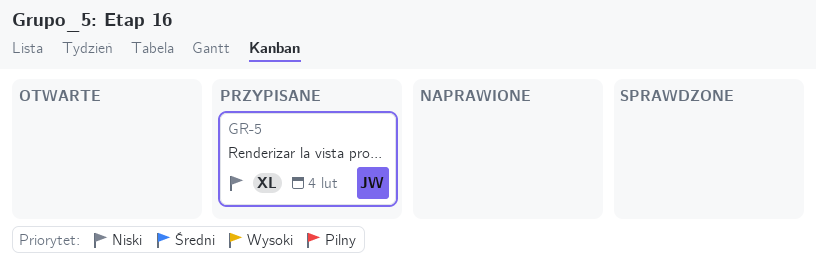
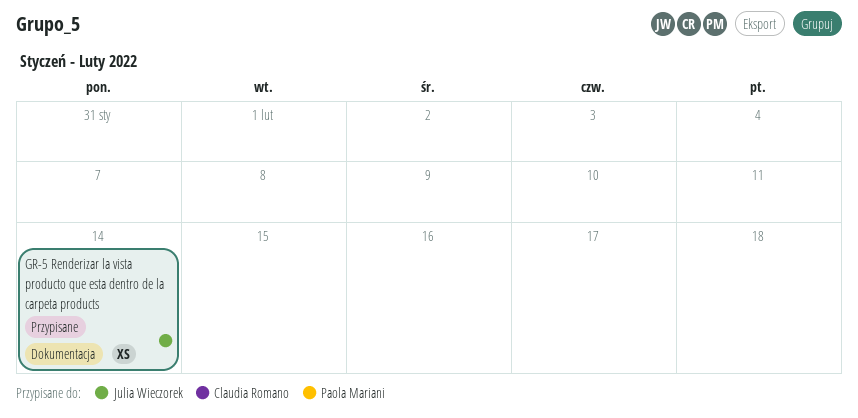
GR-5, estimate: XL -> XS
GR-5, due: Feb 4 -> Feb 14

